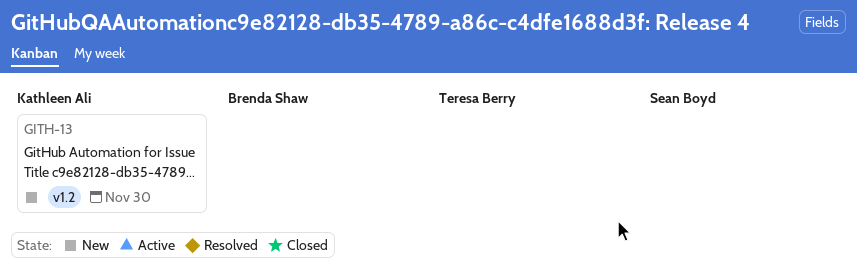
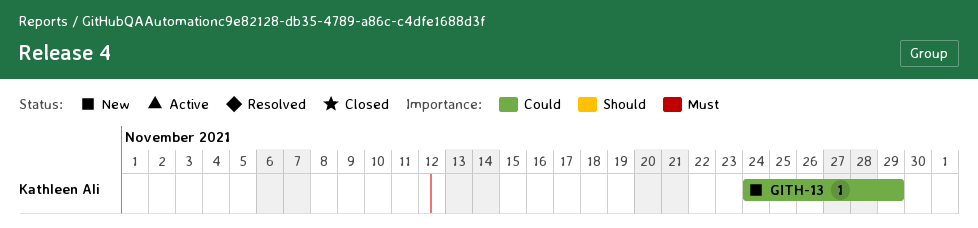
GITH-13, due: Nov 30 -> Nov 29

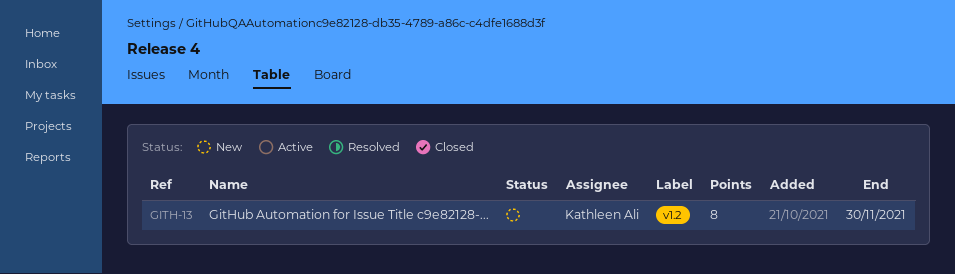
GITH-13, estimate: 1 -> 8
GITH-13, due: Nov 29 -> Nov 30

